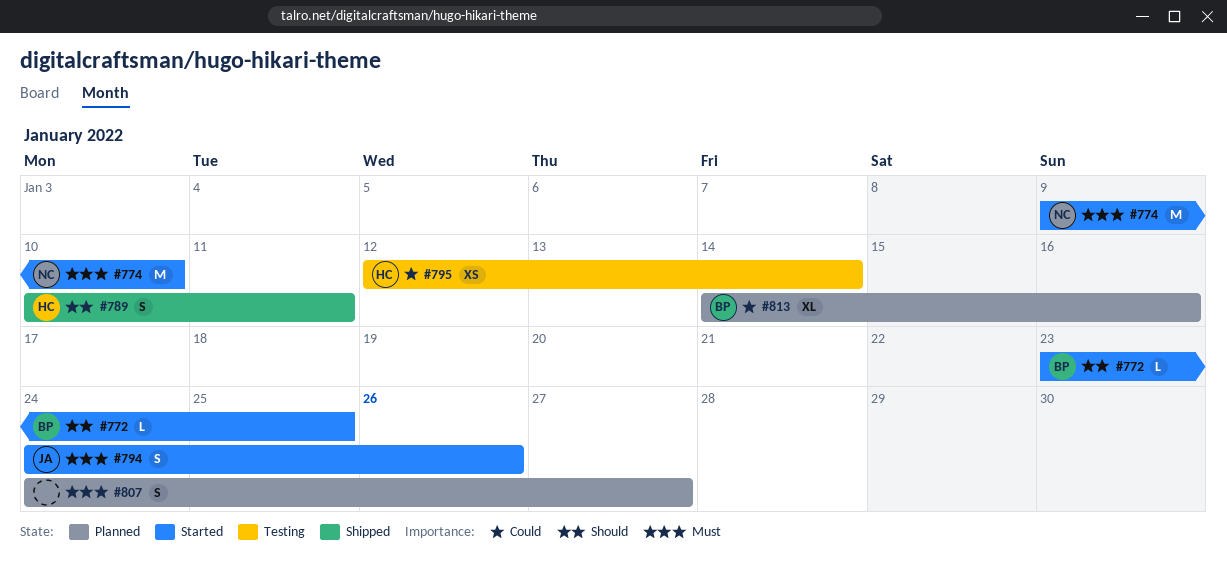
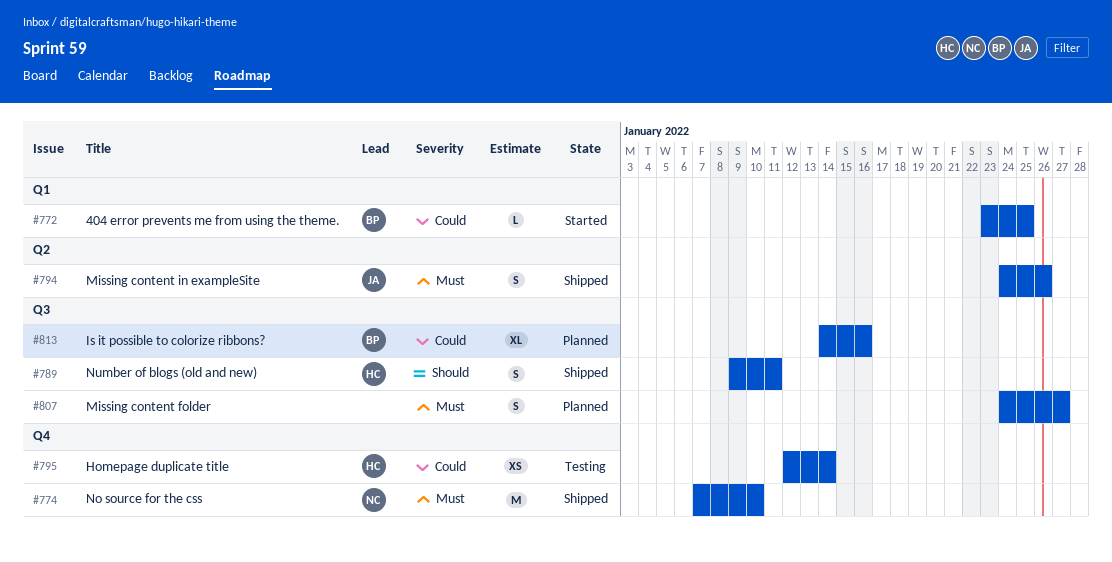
#772, priority: Should -> Could
#774, status: Started -> Shipped
#774, start: Jan 9 -> Jan 7
#789, start: Jan 10 -> Jan 9
#794, status: Started -> Shipped

